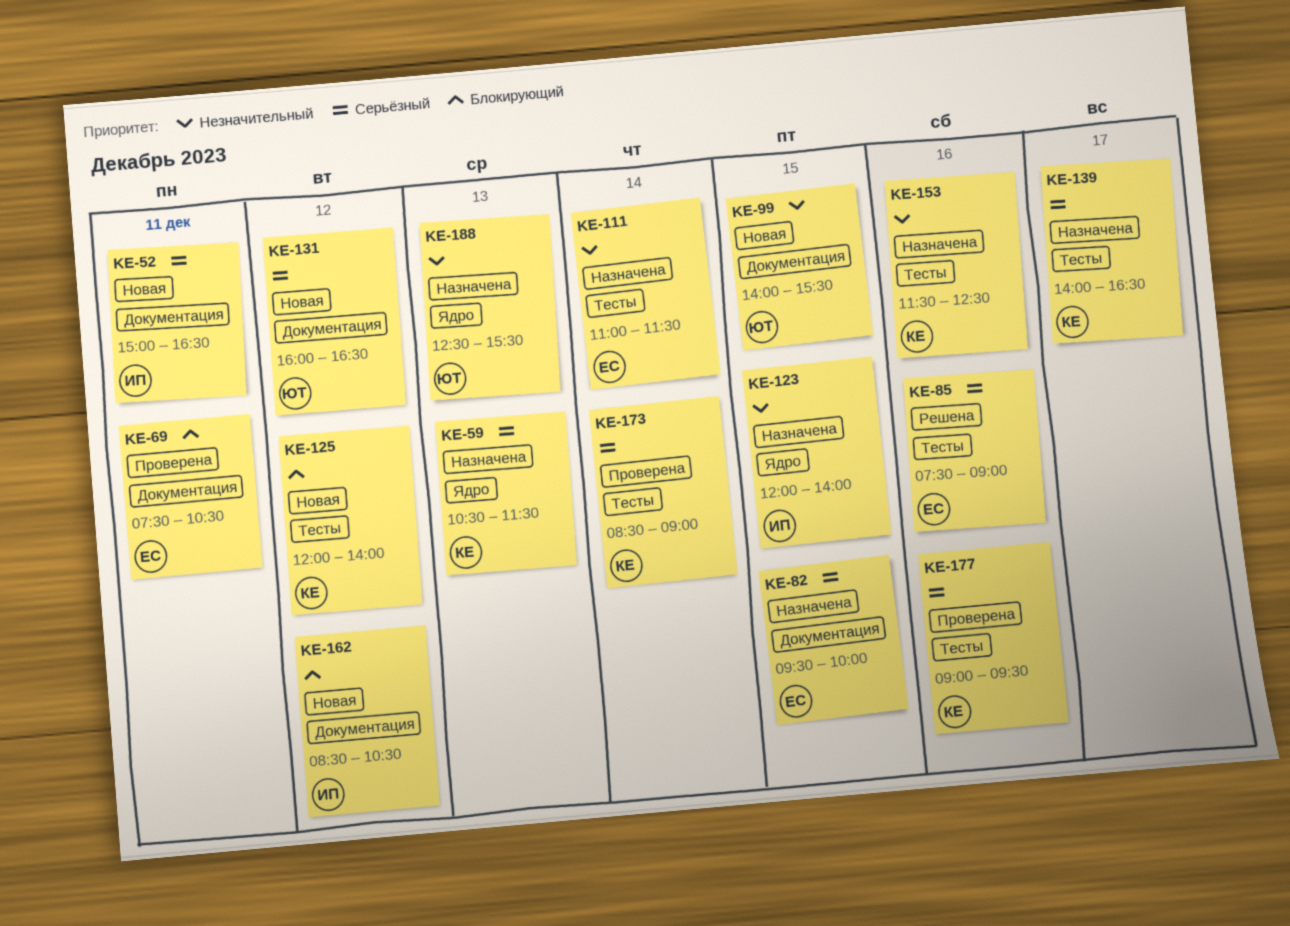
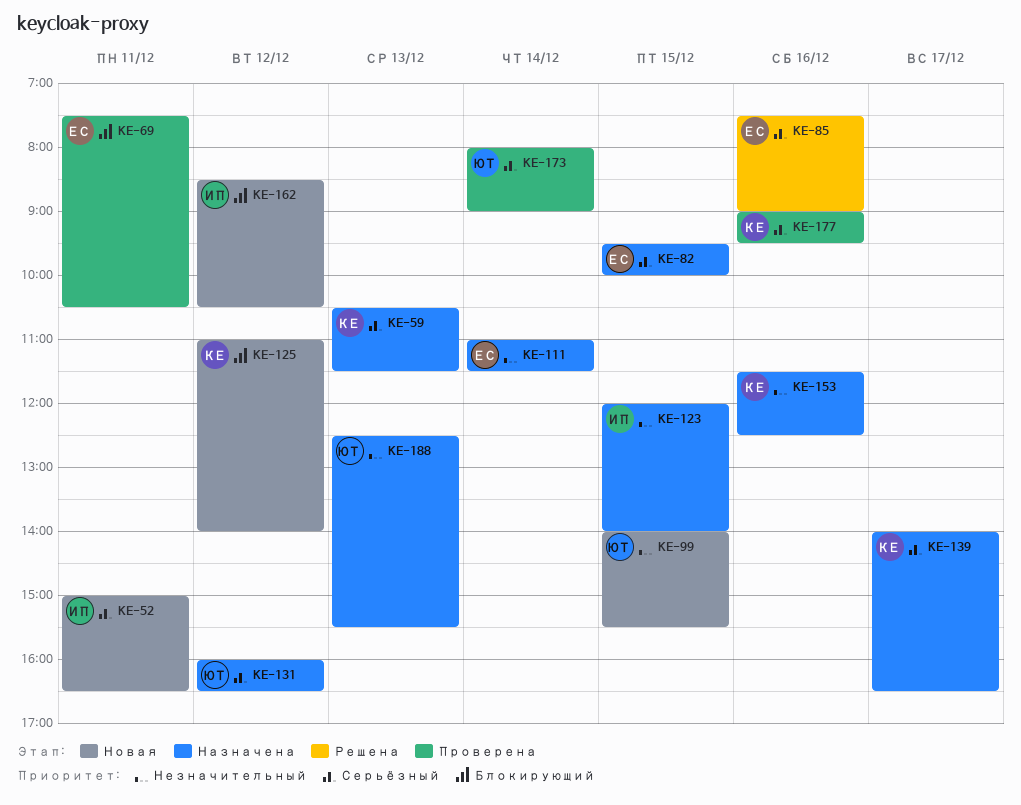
KE-125, begins: 12:00 -> 11:00
KE-131, status: Новая -> Назначена
KE-173, owner: КЕ -> ЮТ
KE-173, begins: 08:30 -> 08:00

